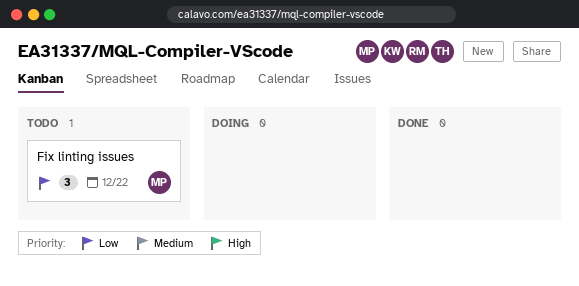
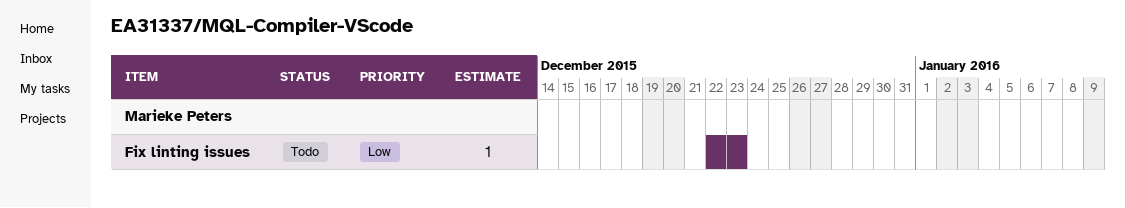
Fix linting issues, estimate: 3 -> 1
Fix linting issues, due: Dec 22 -> Dec 23

